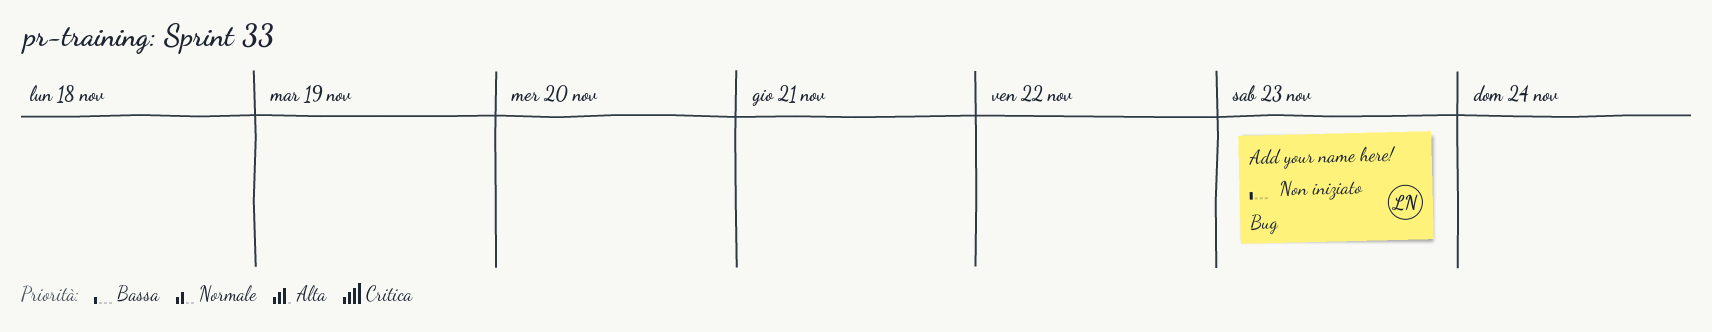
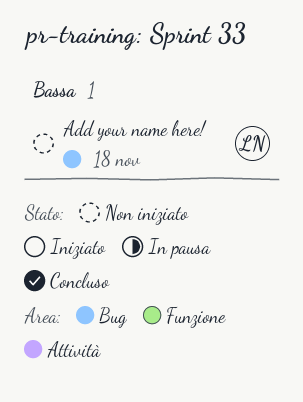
Add your name here!, due: Nov 23 -> Nov 18

